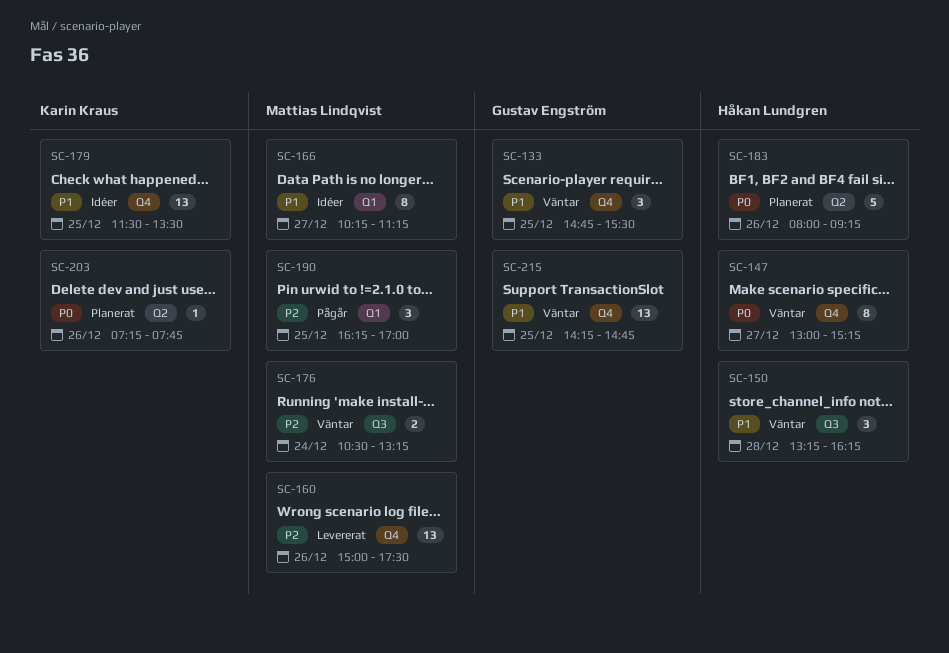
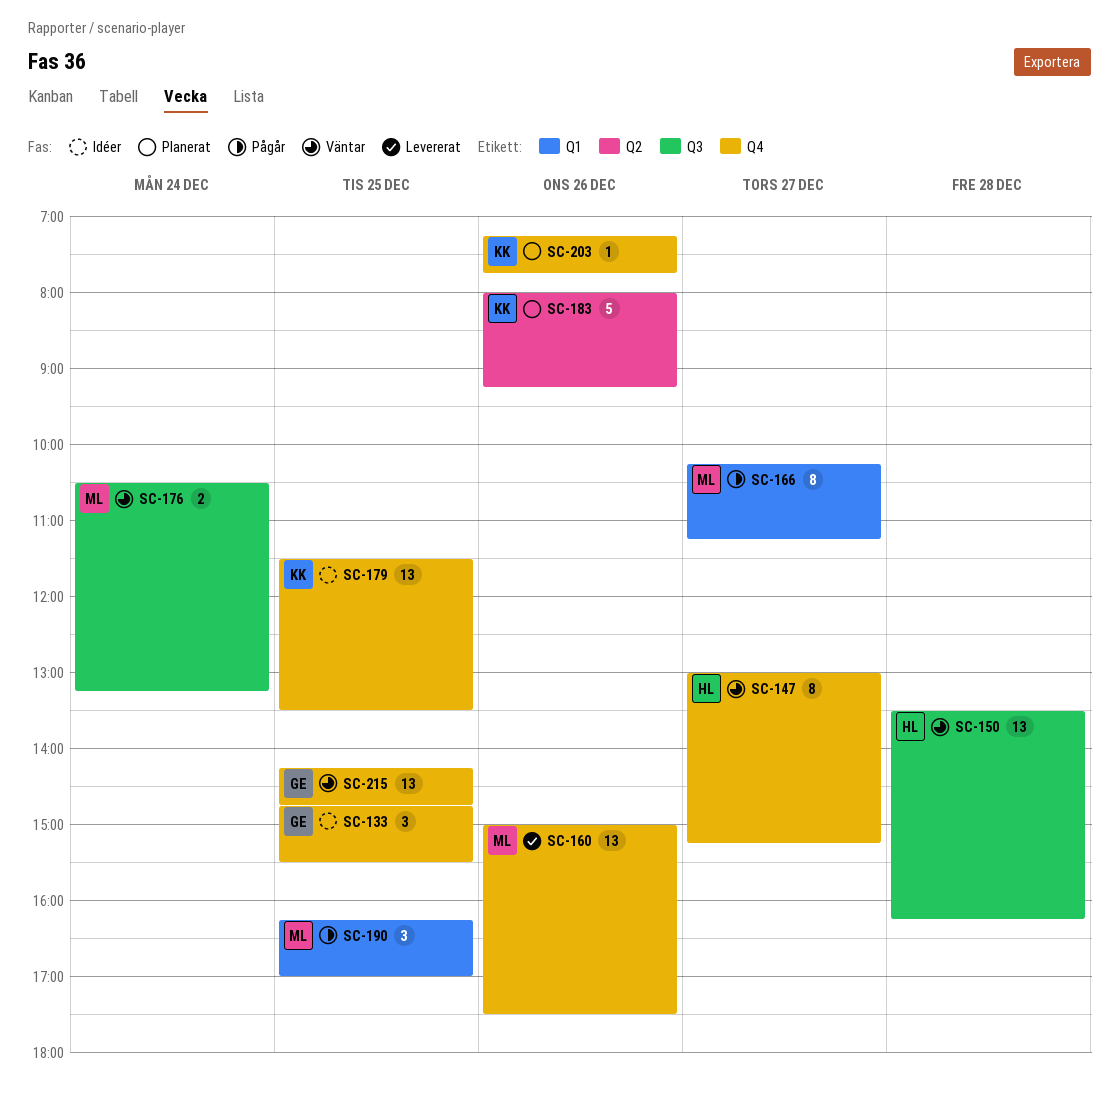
SC-133, status: Väntar -> Idéer
SC-150, estimate: 3 -> 13
SC-150, begins: 13:15 -> 13:30
SC-166, status: Idéer -> Pågår
SC-183, owner: Håkan Lundgren -> Karin Kraus
SC-203, label: Q2 -> Q4

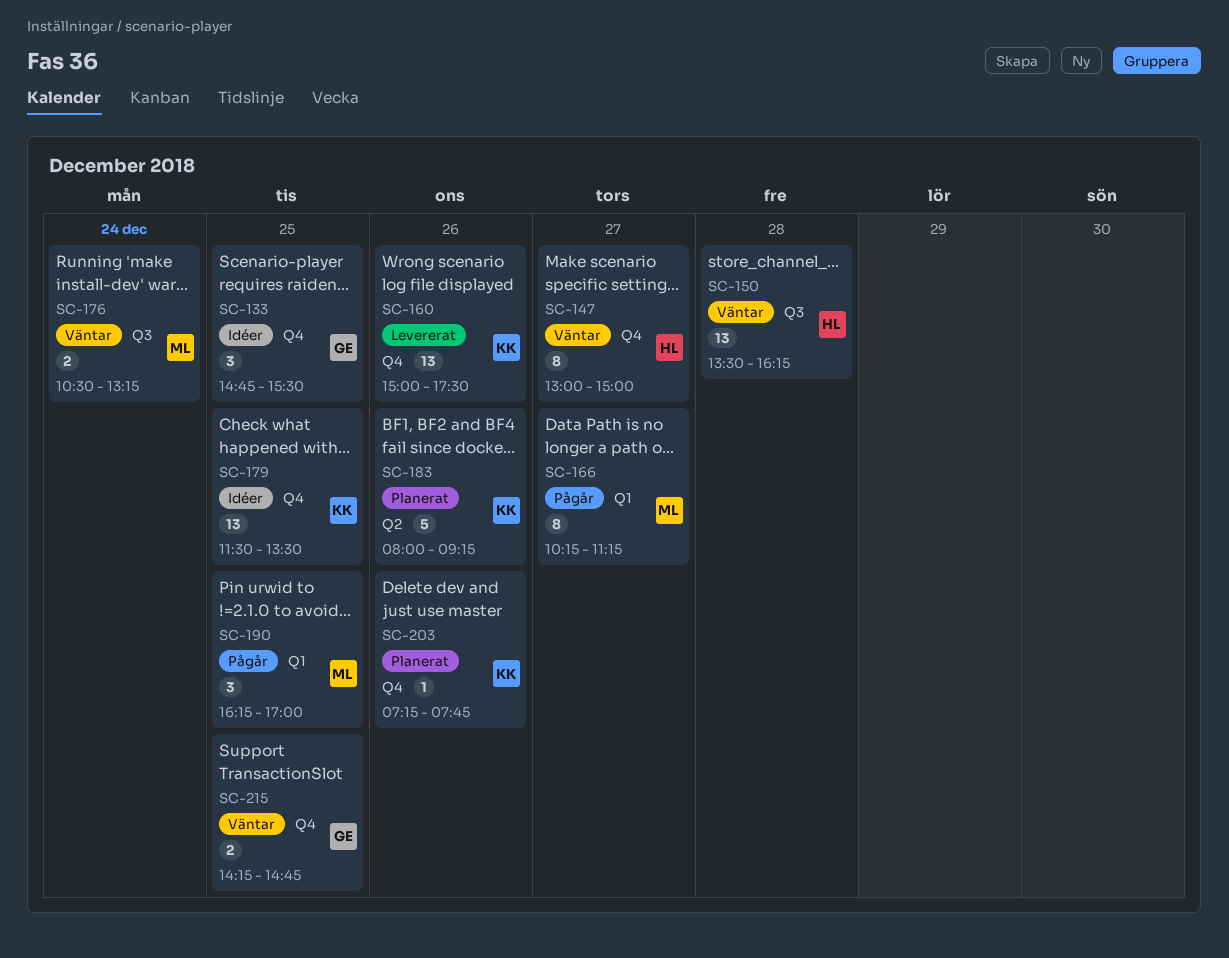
SC-147, ends: 15:15 -> 15:00
SC-160, owner: ML -> KK
SC-215, estimate: 13 -> 2

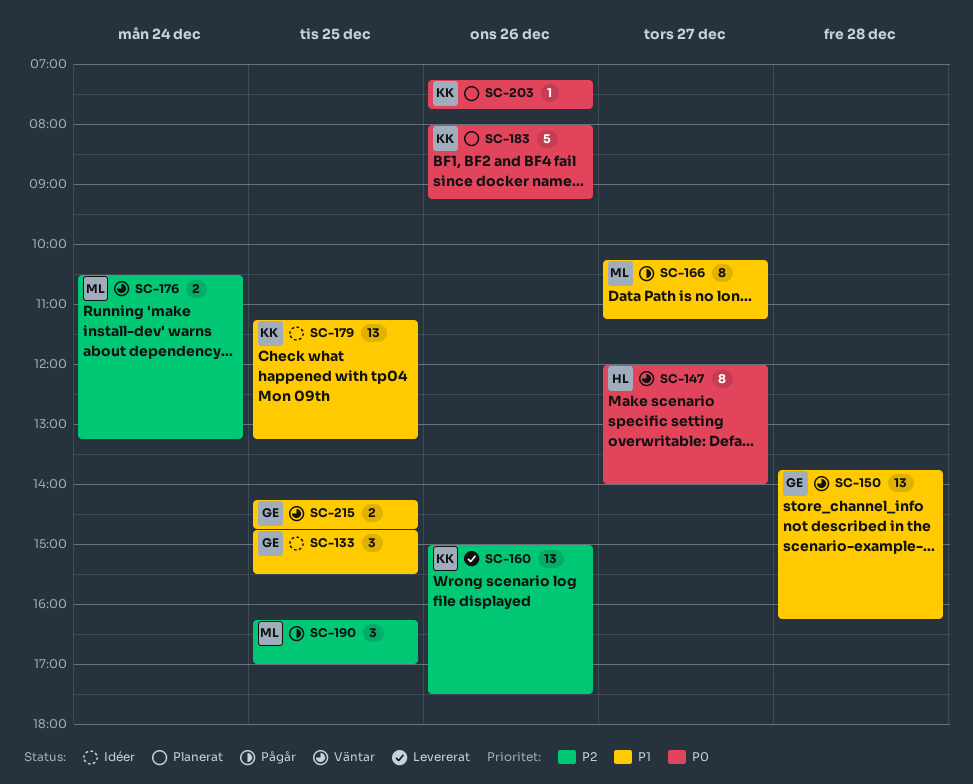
SC-147, begins: 13:00 -> 12:00
SC-147, ends: 15:00 -> 14:00
SC-150, owner: HL -> GE
SC-150, begins: 13:30 -> 13:45
SC-179, begins: 11:30 -> 11:15
SC-179, ends: 13:30 -> 13:15

